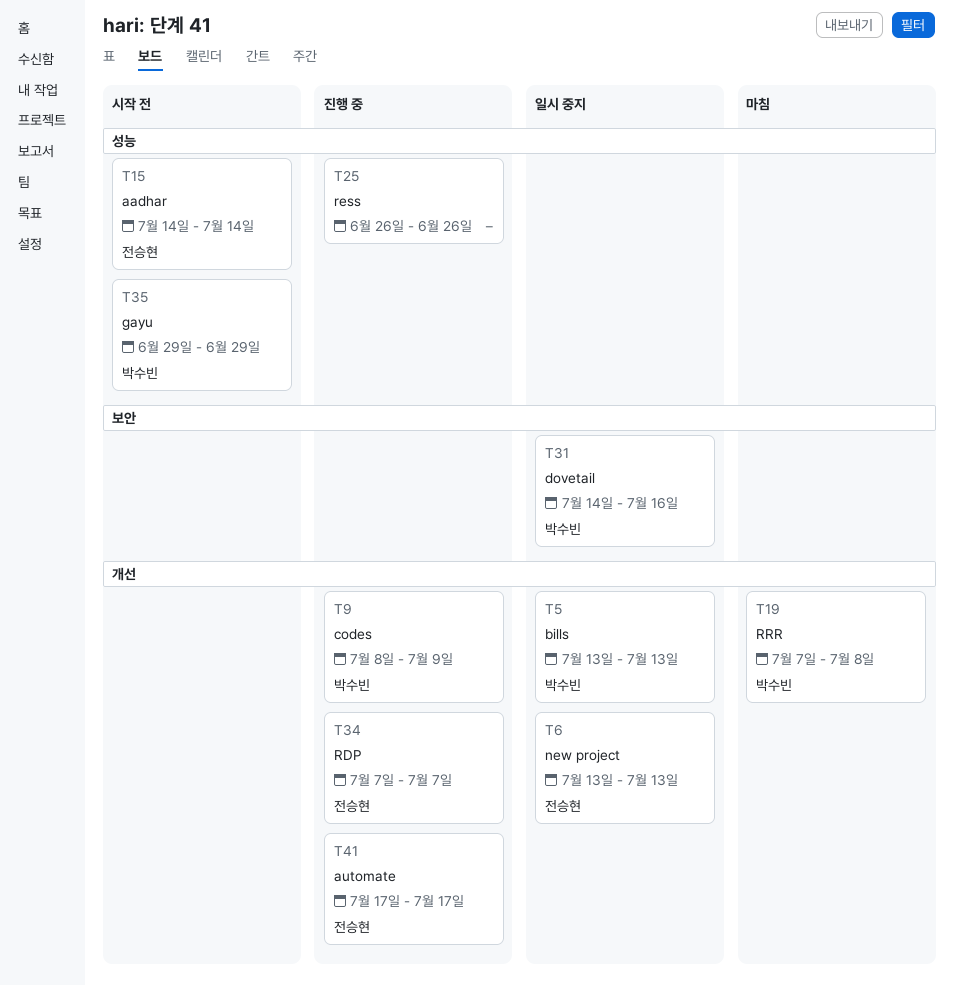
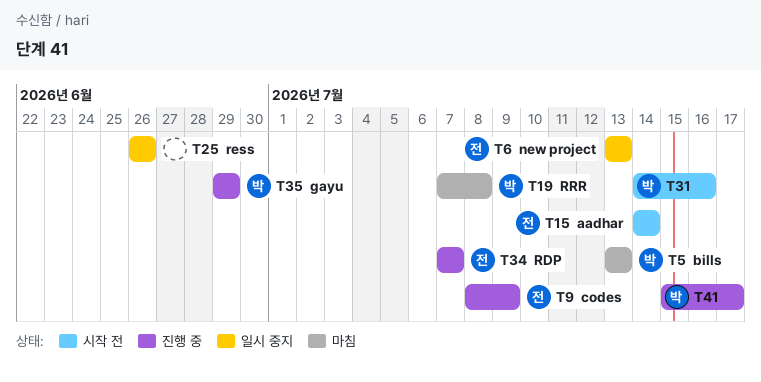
T5, status: 일시 중지 -> 마침
T9, owner: 박수빈 -> 전승현
T25, status: 진행 중 -> 일시 중지
T31, status: 일시 중지 -> 시작 전
T35, status: 시작 전 -> 진행 중
T41, owner: 전승현 -> 박수빈
T41, start: Jul 17 -> Jul 15

